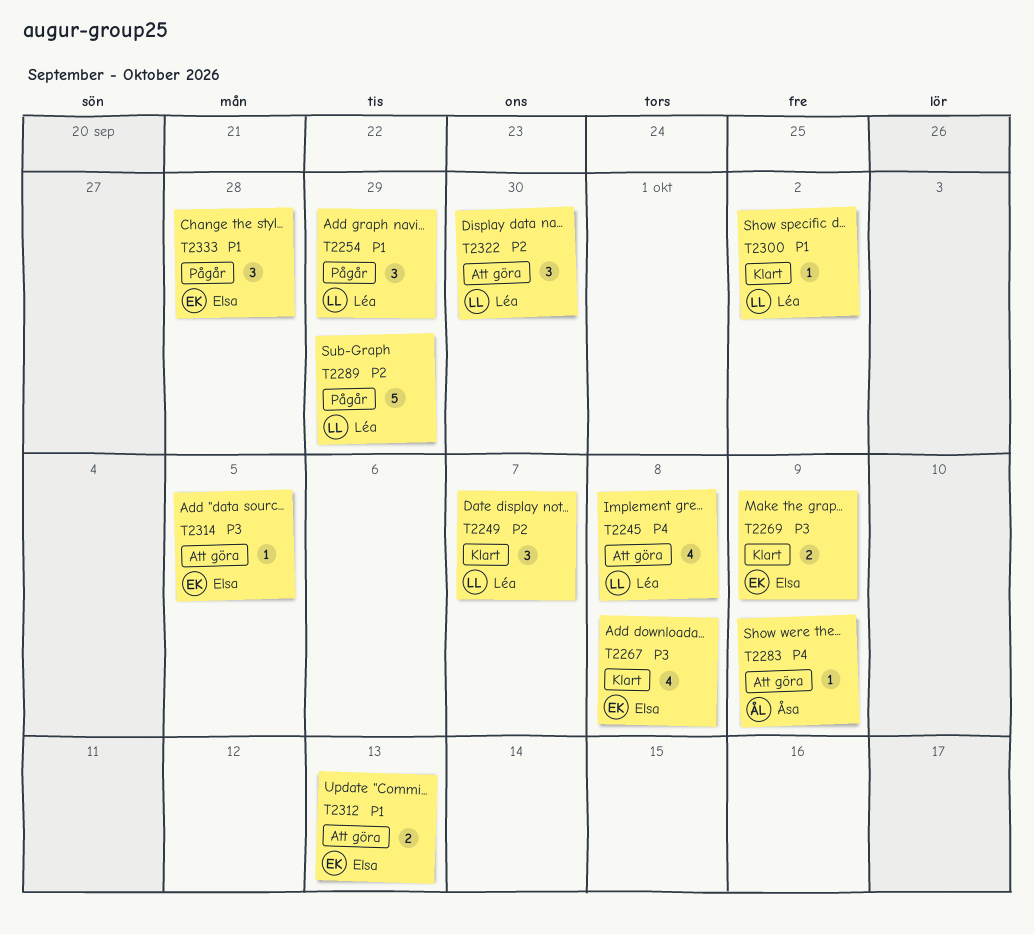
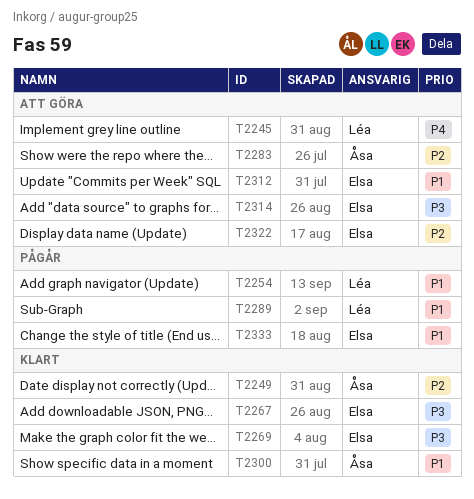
T2249, owner: Léa -> Åsa
T2283, priority: P4 -> P2
T2289, priority: P2 -> P1
T2300, owner: Léa -> Åsa
T2322, owner: Léa -> Elsa

